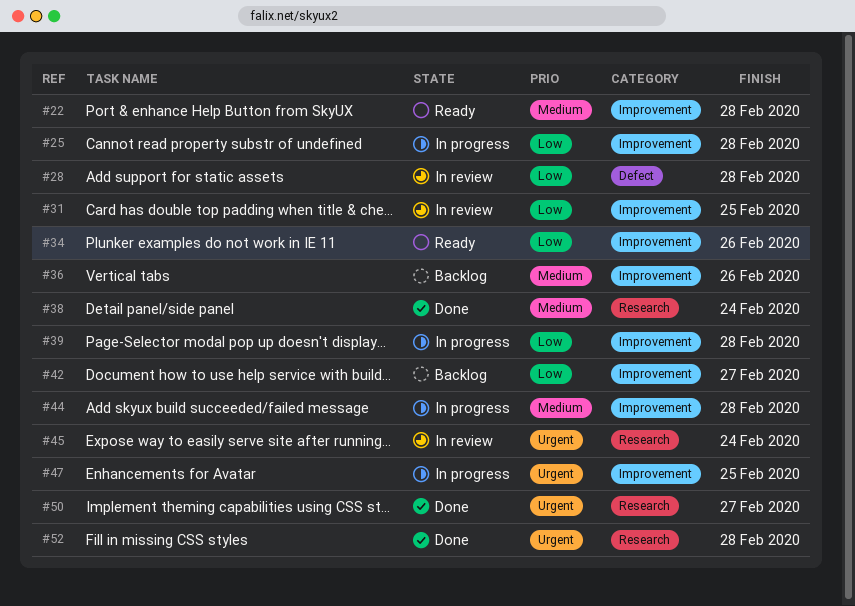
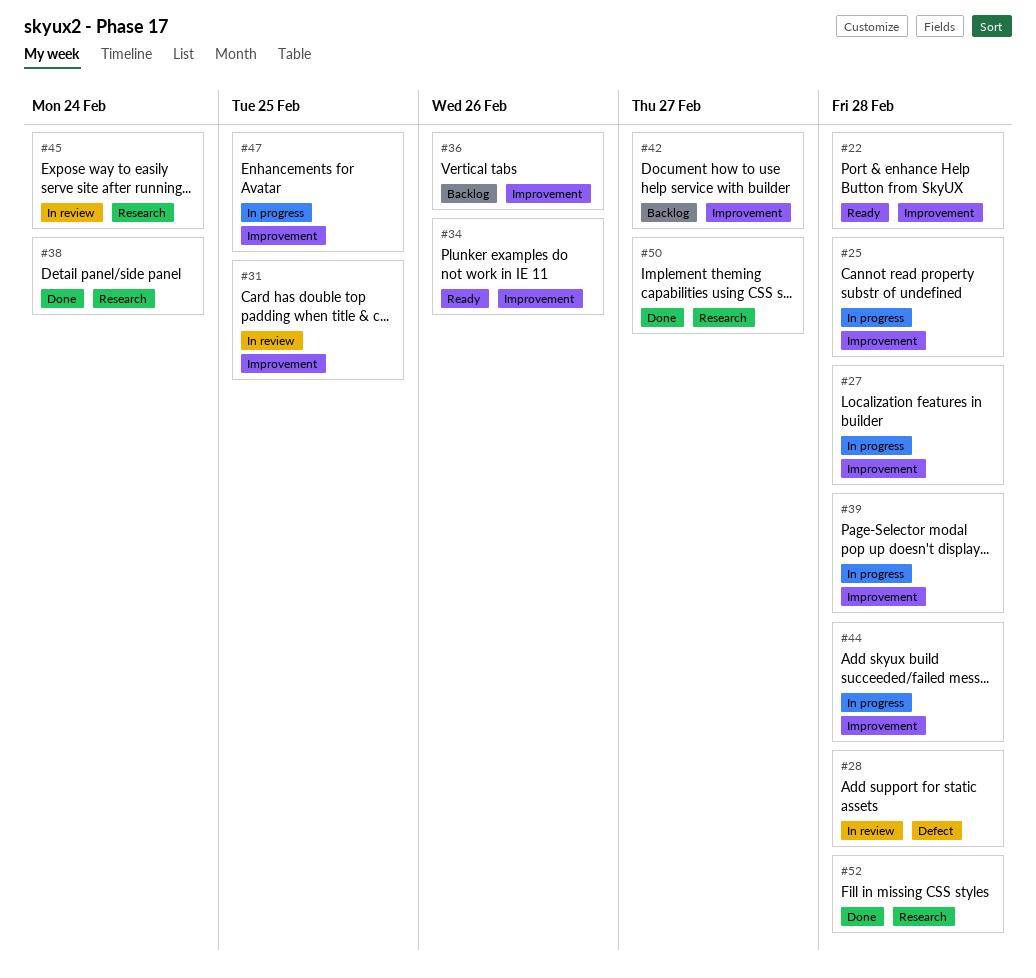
#27: none -> present

